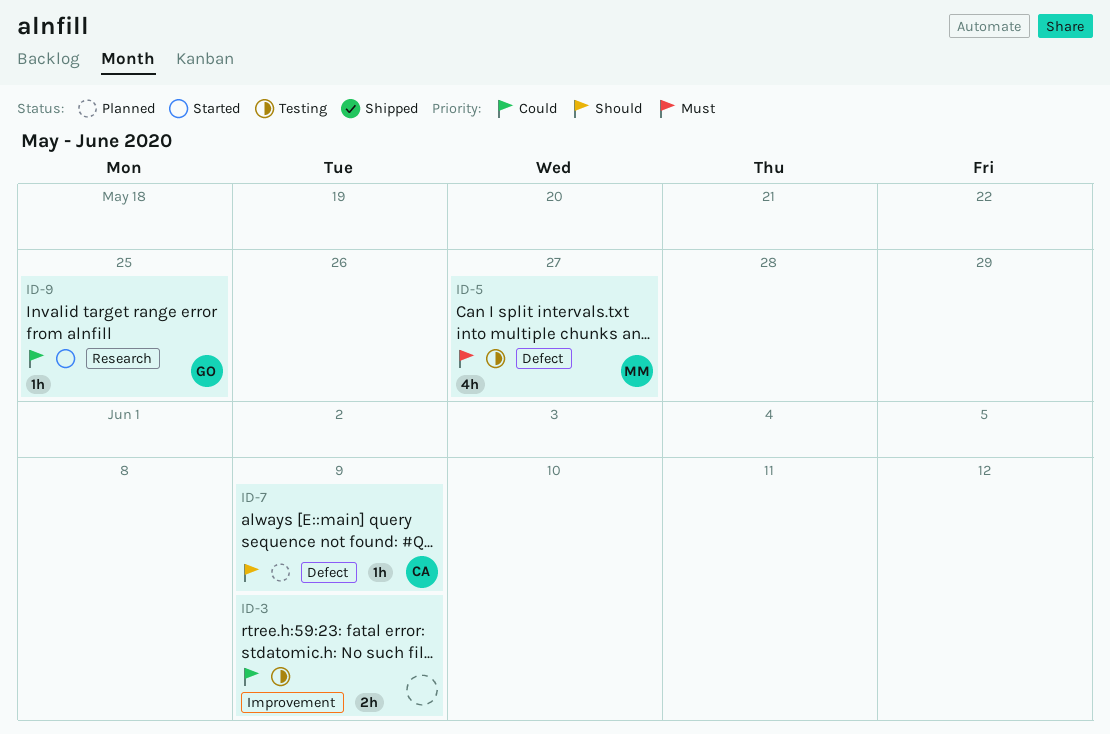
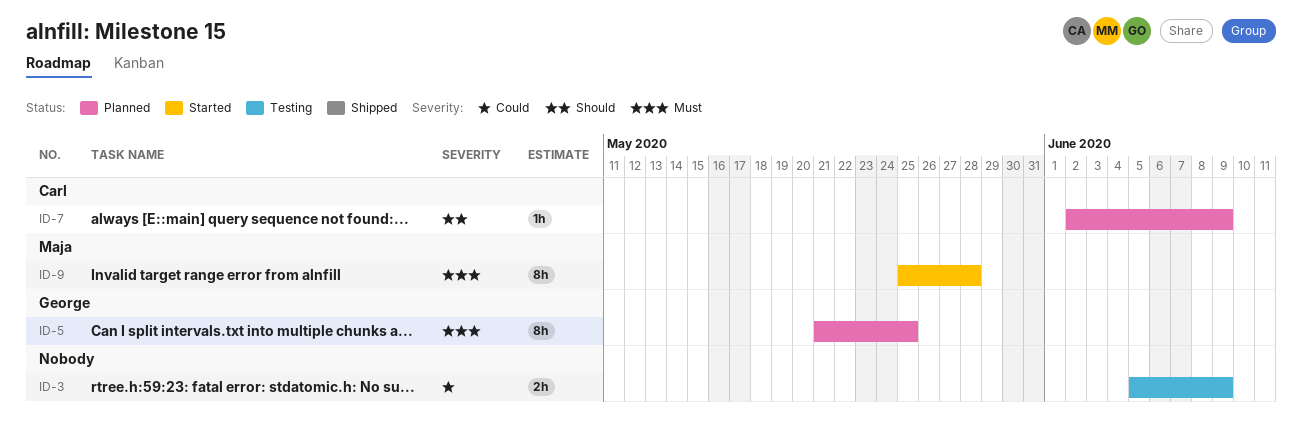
ID-5, status: Testing -> Planned
ID-5, owner: Maja -> George
ID-5, estimate: 4h -> 8h
ID-5, due: May 27 -> May 25
ID-9, owner: George -> Maja
ID-9, priority: Could -> Must
ID-9, estimate: 1h -> 8h
ID-9, due: May 25 -> May 28

